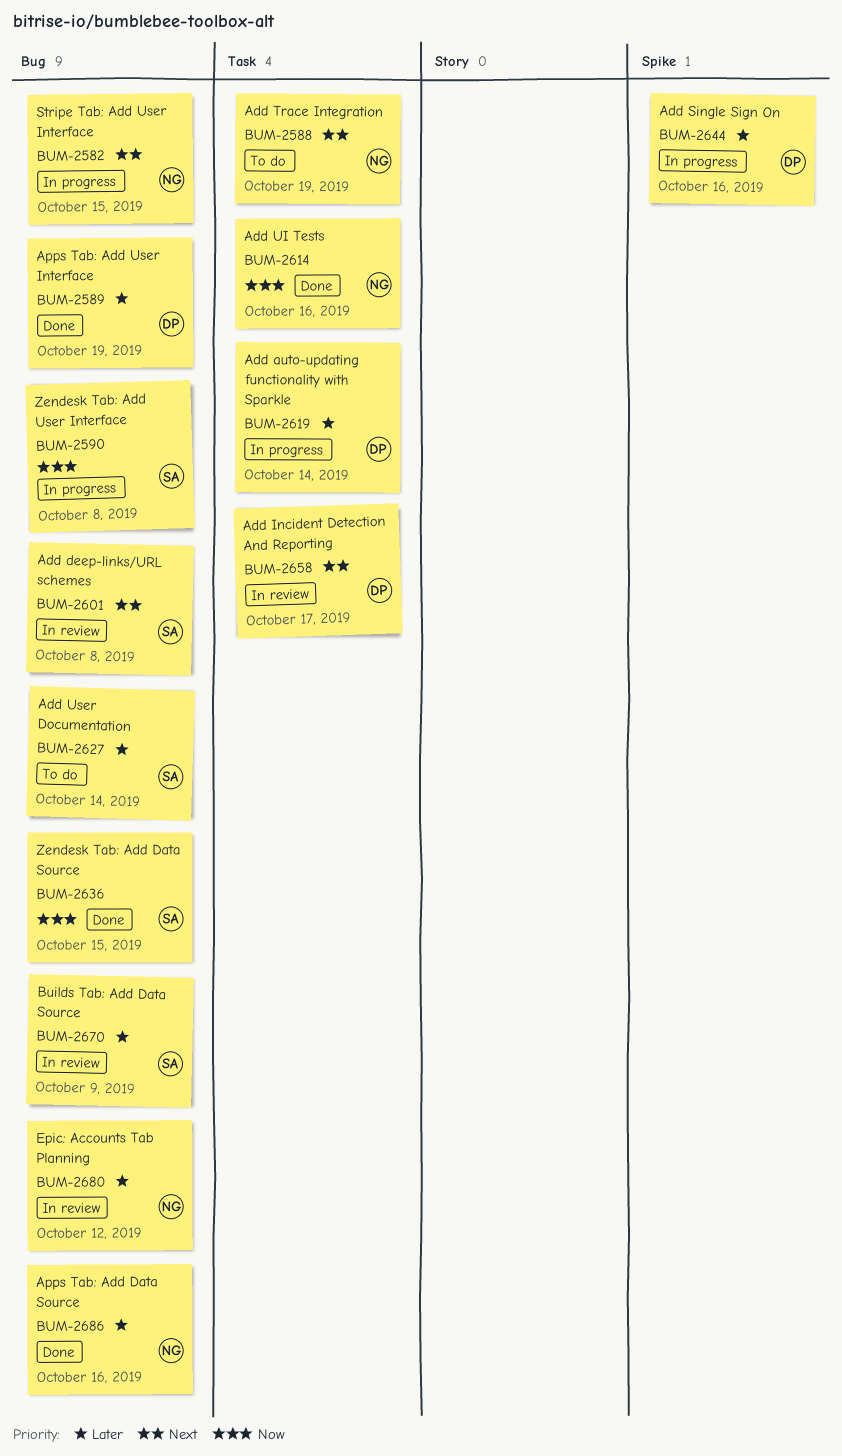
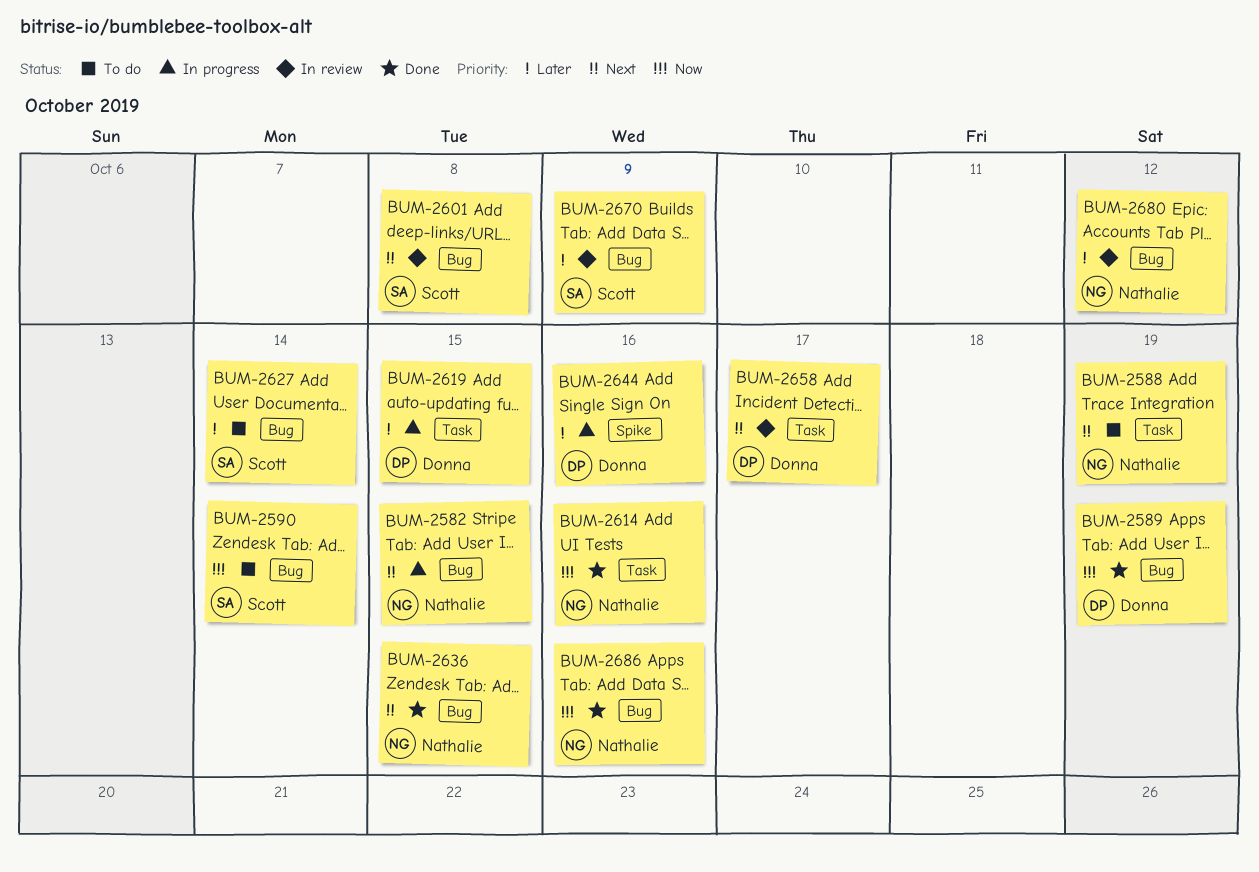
BUM-2589, priority: Later -> Now
BUM-2590, status: In progress -> To do
BUM-2590, due: Oct 8 -> Oct 14
BUM-2619, due: Oct 14 -> Oct 15
BUM-2636, owner: Scott -> Nathalie
BUM-2636, priority: Now -> Next
BUM-2686, priority: Later -> Now

